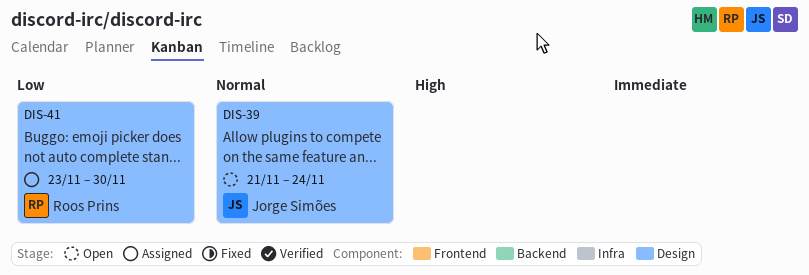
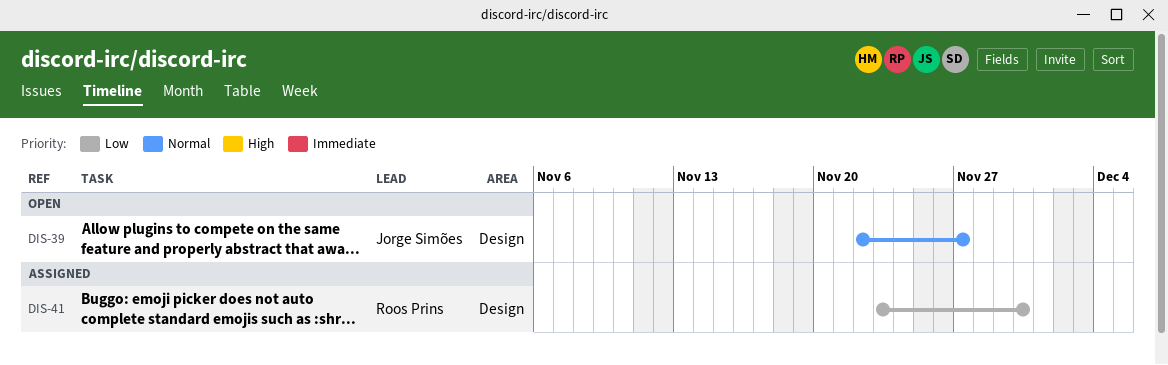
DIS-39, start: Nov 21 -> Nov 22
DIS-39, due: Nov 24 -> Nov 27

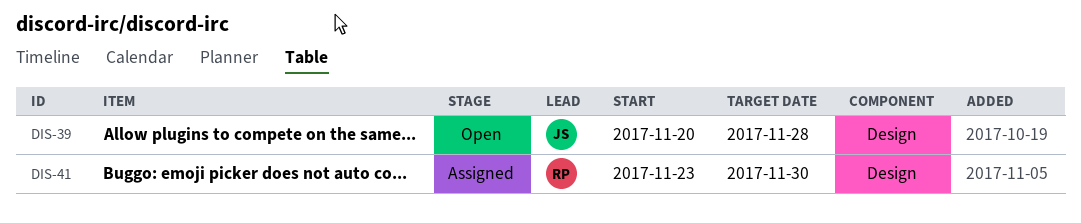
DIS-39, start: Nov 22 -> Nov 20
DIS-39, due: Nov 27 -> Nov 28

